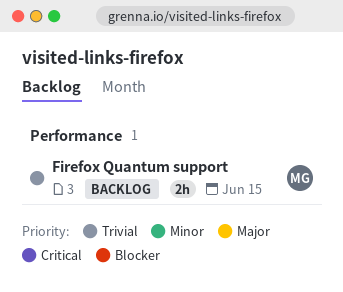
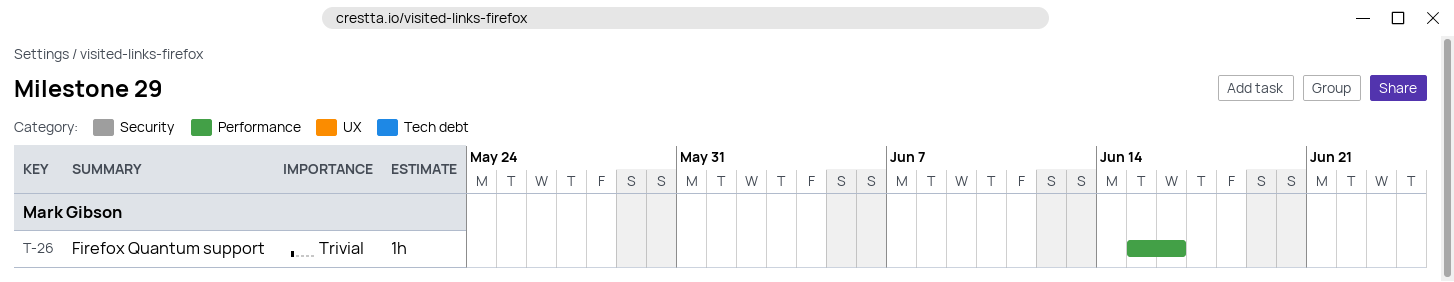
Firefox Quantum support, estimate: 2h -> 1h
Firefox Quantum support, due: Jun 15 -> Jun 16

